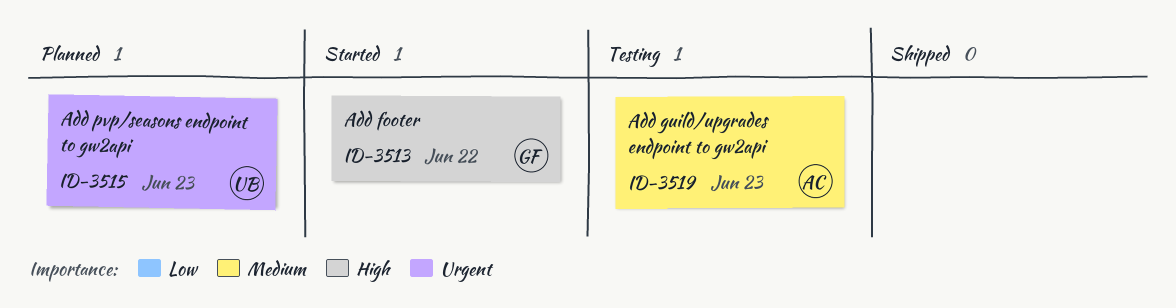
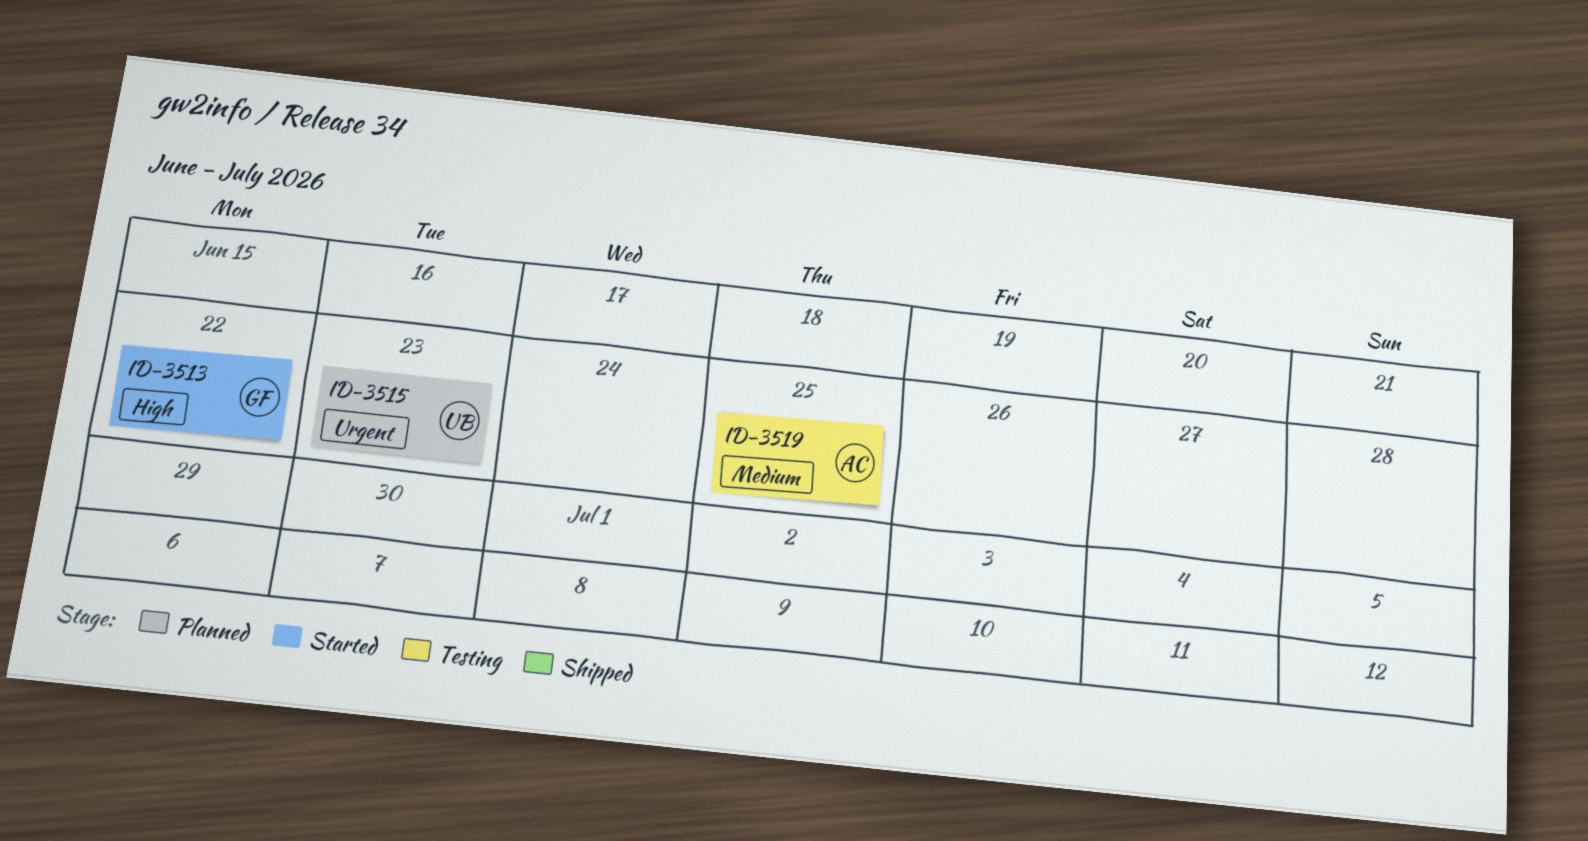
ID-3519, due: Jun 23 -> Jun 25

